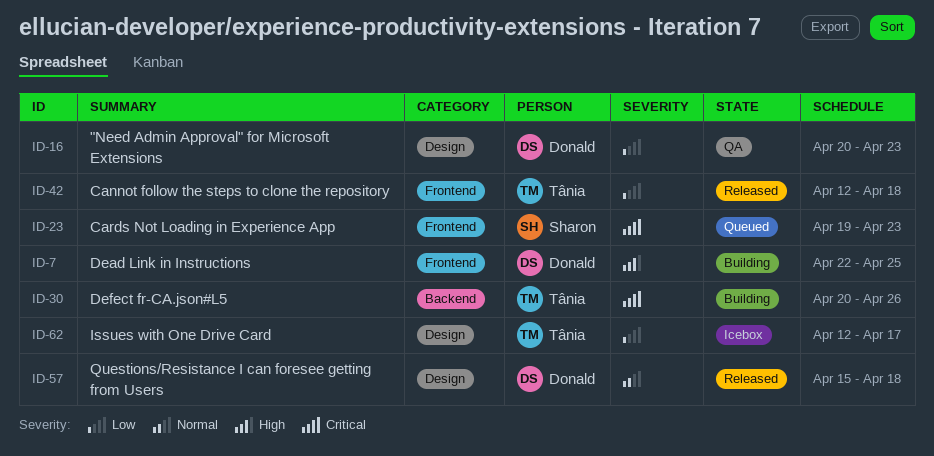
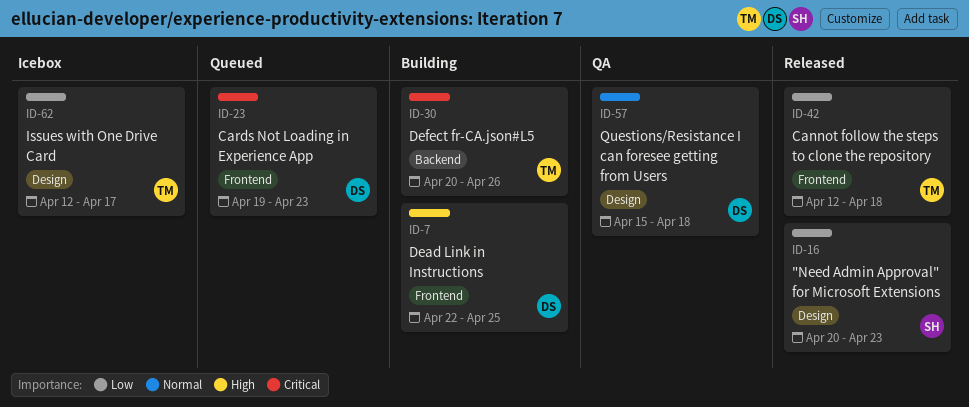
ID-16, status: QA -> Released
ID-16, owner: Donald -> Sharon
ID-23, owner: Sharon -> Donald
ID-57, status: Released -> QA

